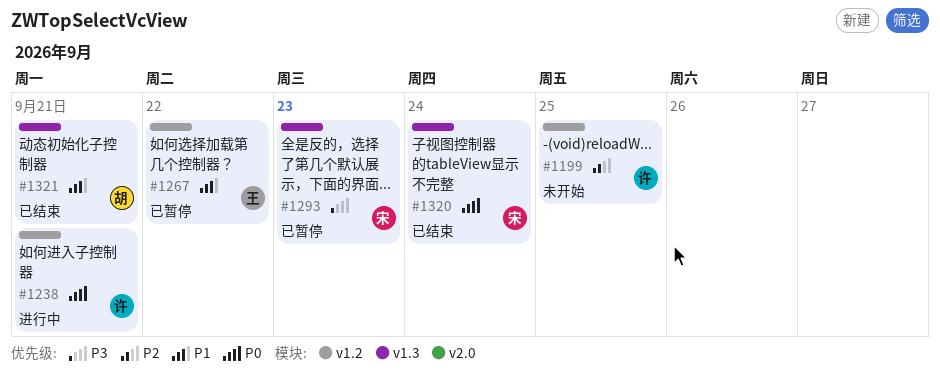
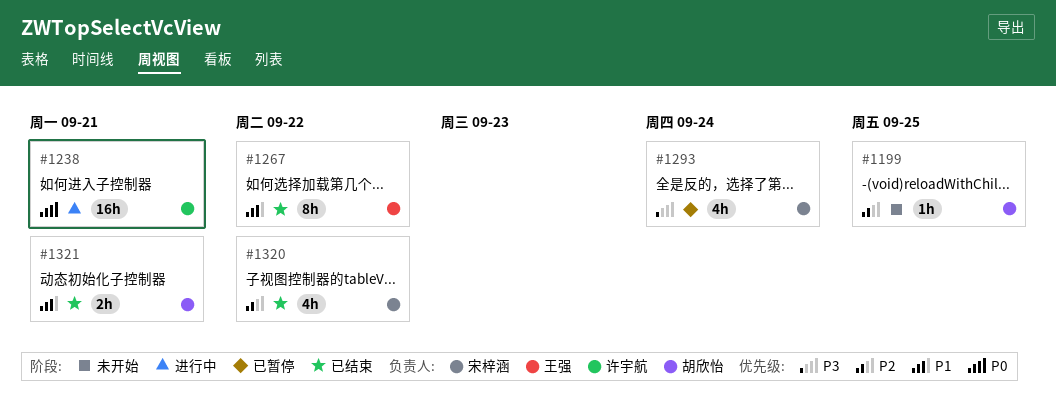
#1199, owner: 许宇航 -> 胡欣怡
#1267, status: 已暂停 -> 已结束
#1293, due: Sep 23 -> Sep 24
#1320, priority: P0 -> P2
#1320, due: Sep 24 -> Sep 22

